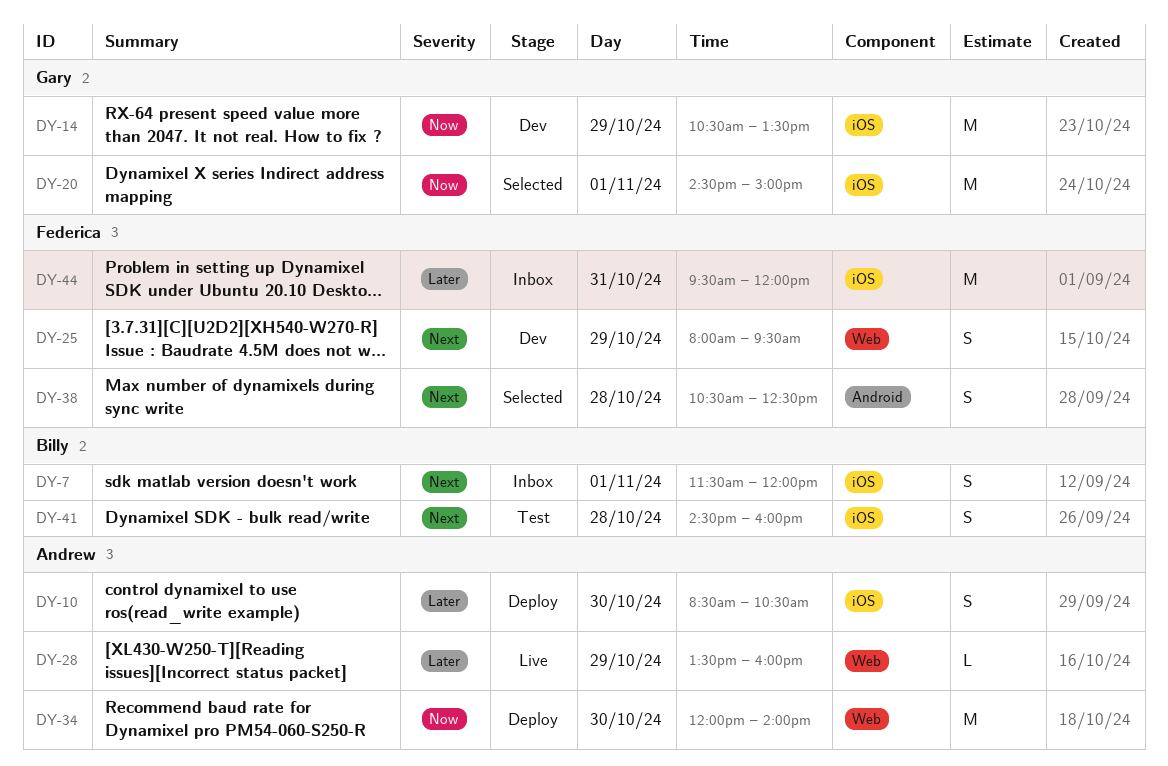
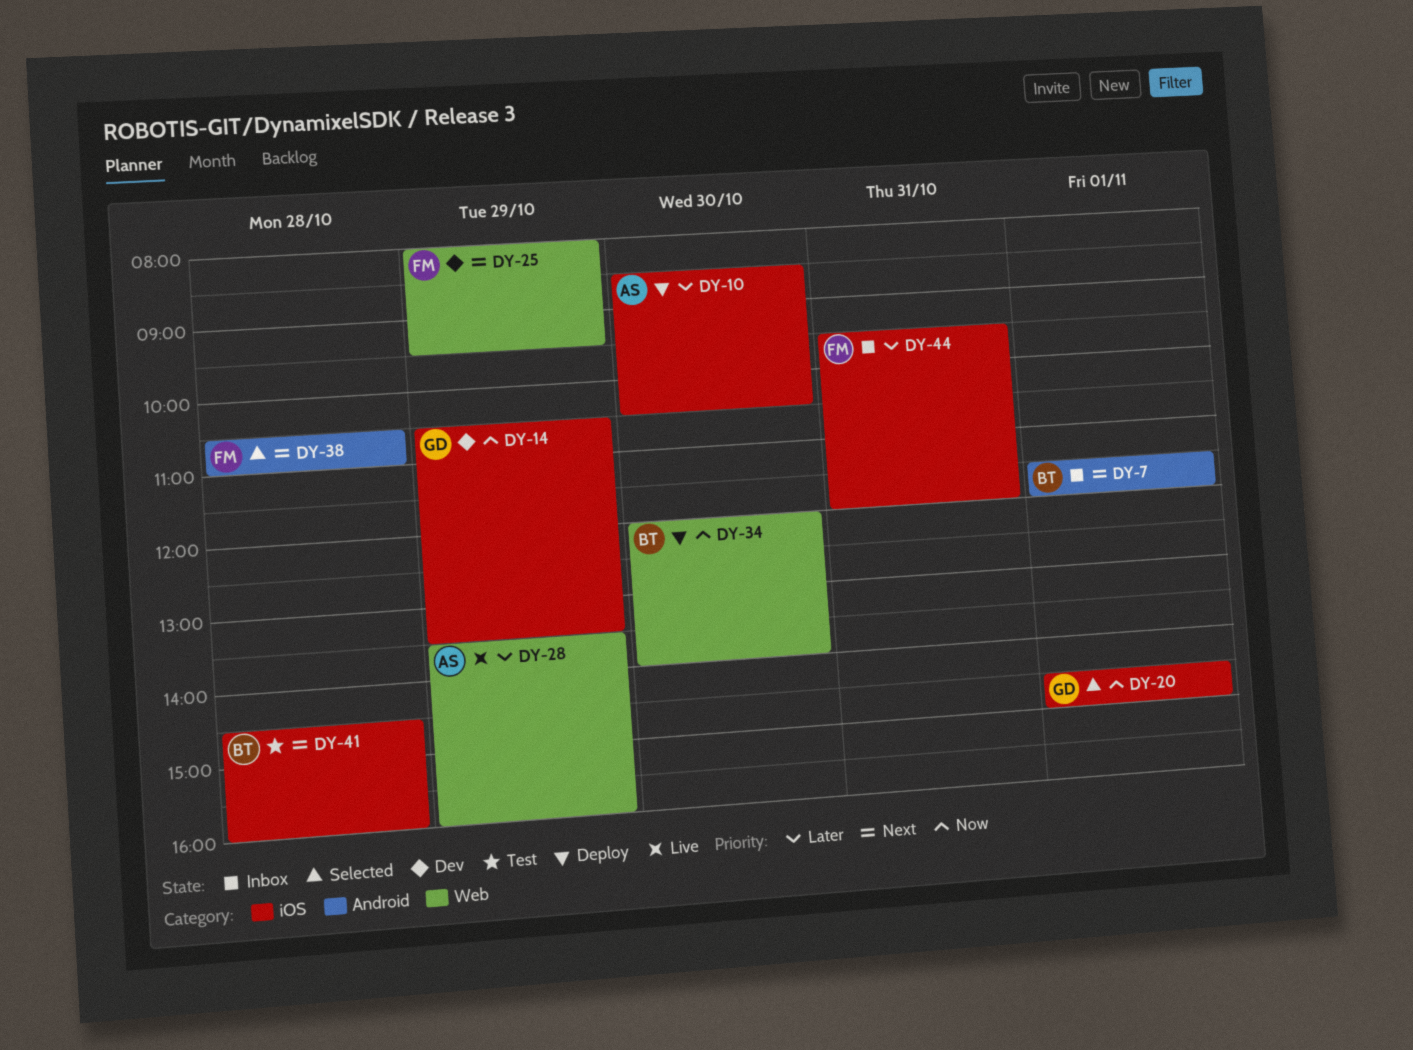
DY-7, label: iOS -> Android
DY-34, owner: Andrew -> Billy
DY-38, ends: 12:30 -> 11:00

